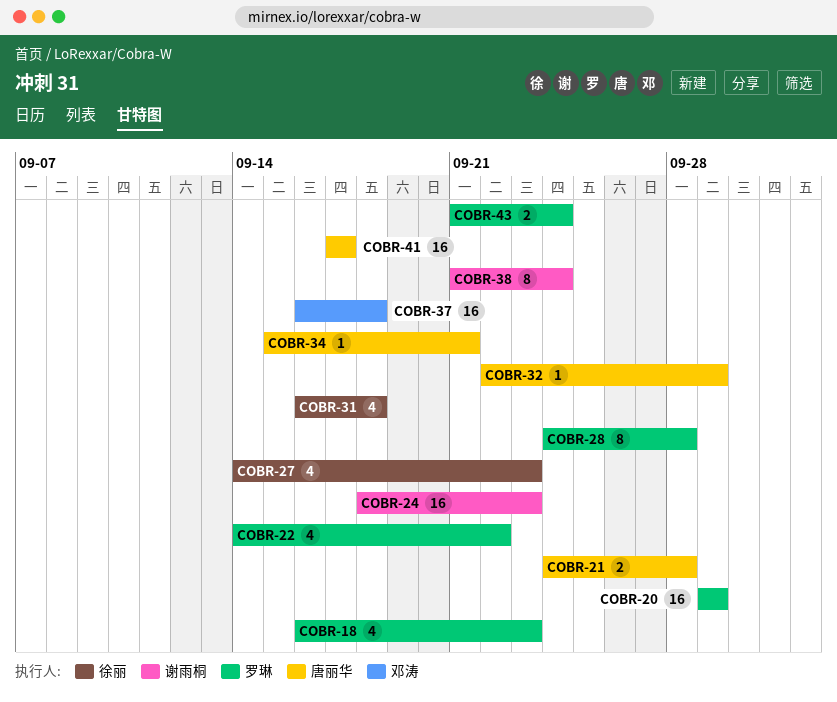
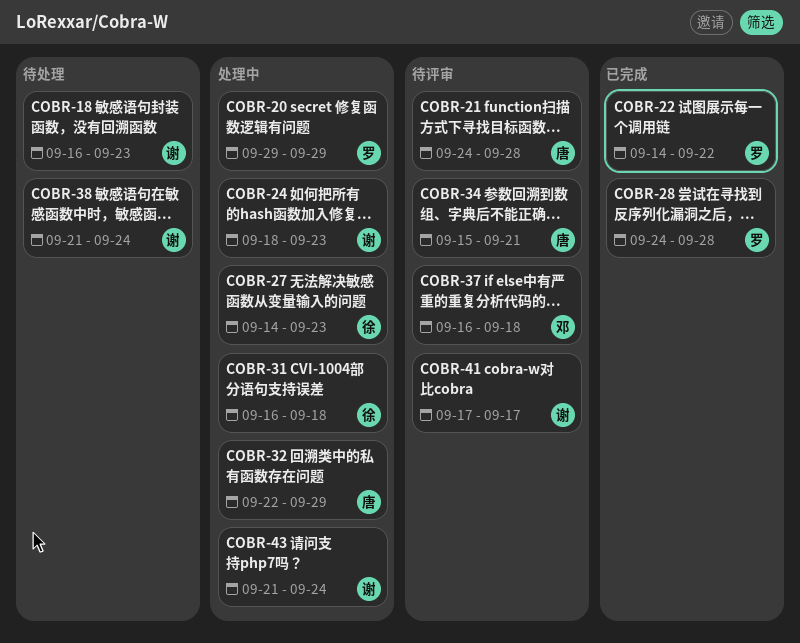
COBR-18, owner: 罗琳 -> 谢雨桐
COBR-41, owner: 唐丽华 -> 谢雨桐
COBR-43, owner: 罗琳 -> 谢雨桐

